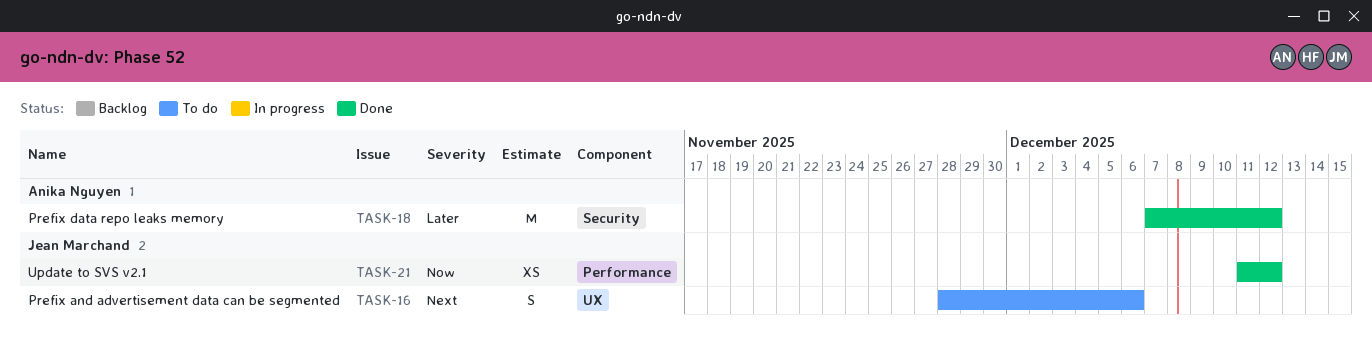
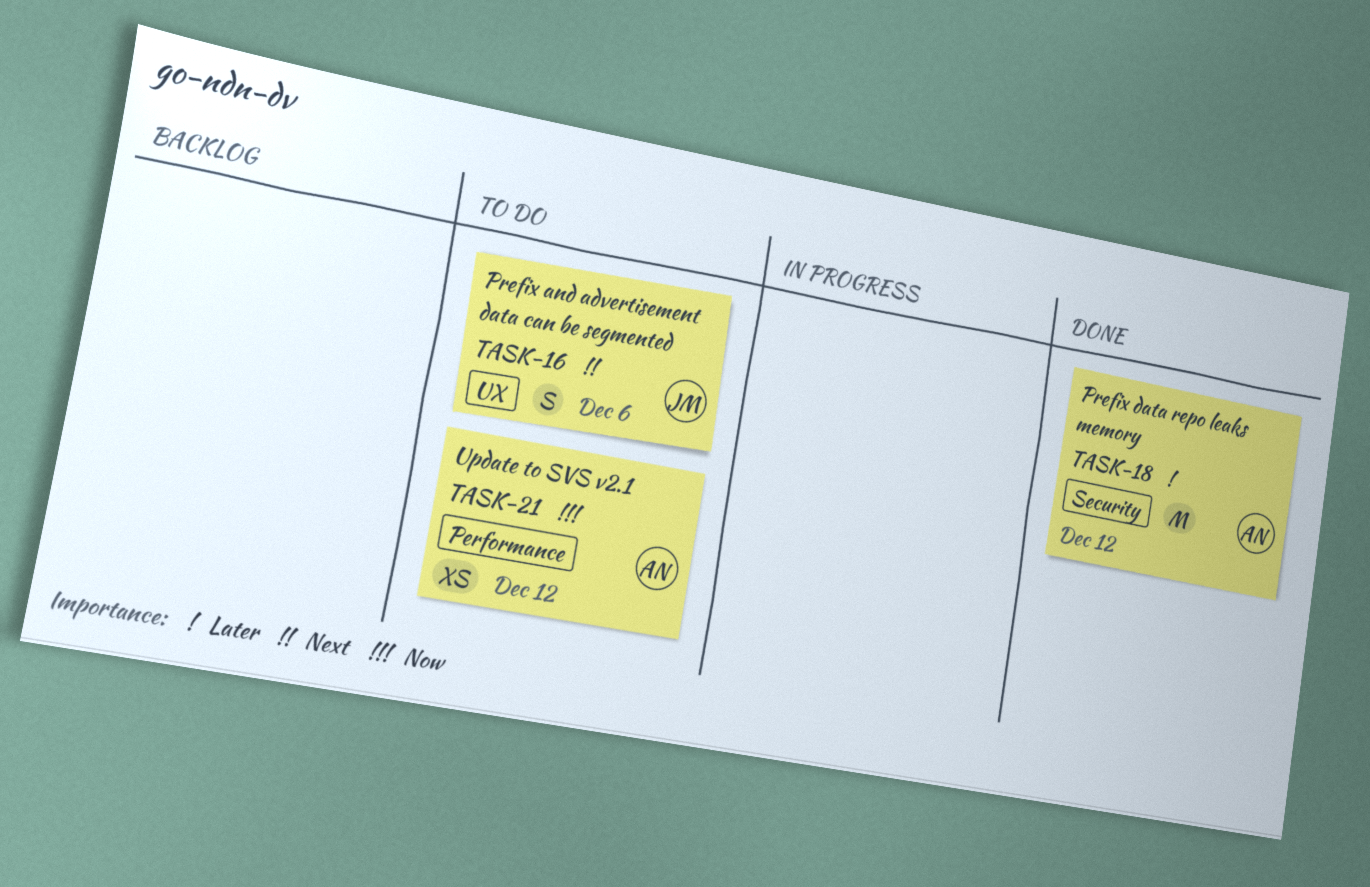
TASK-21, status: Done -> To do
TASK-21, owner: Jean Marchand -> Anika Nguyen

